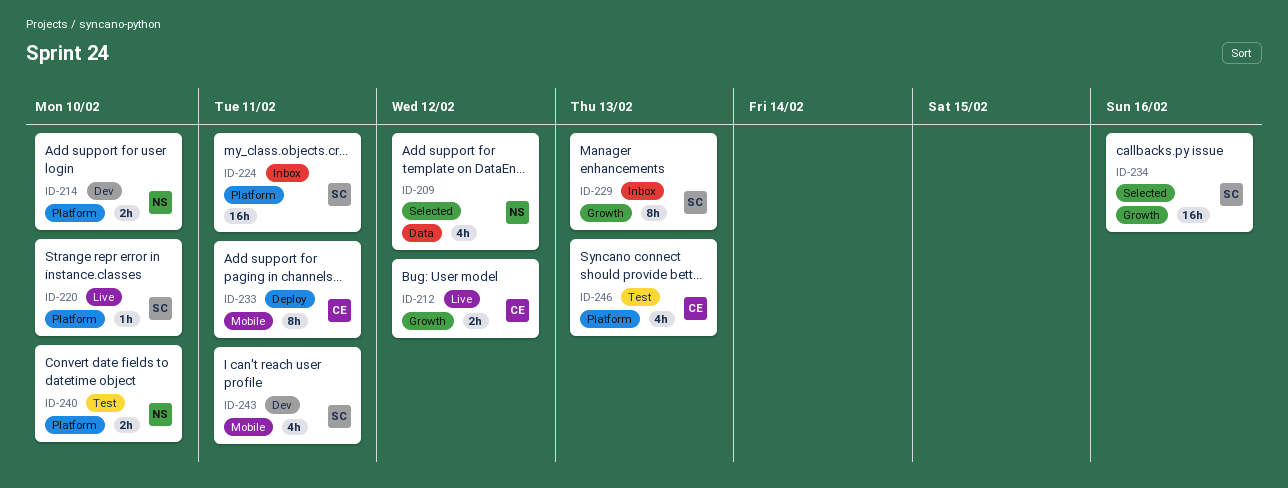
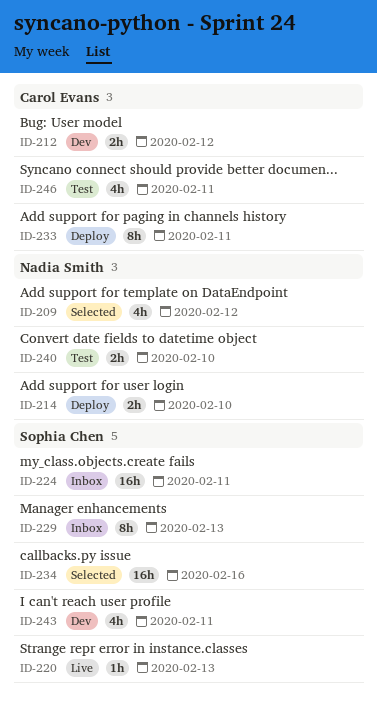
ID-212, status: Live -> Dev
ID-214, status: Dev -> Deploy
ID-220, due: Feb 10 -> Feb 13
ID-246, due: Feb 13 -> Feb 11

